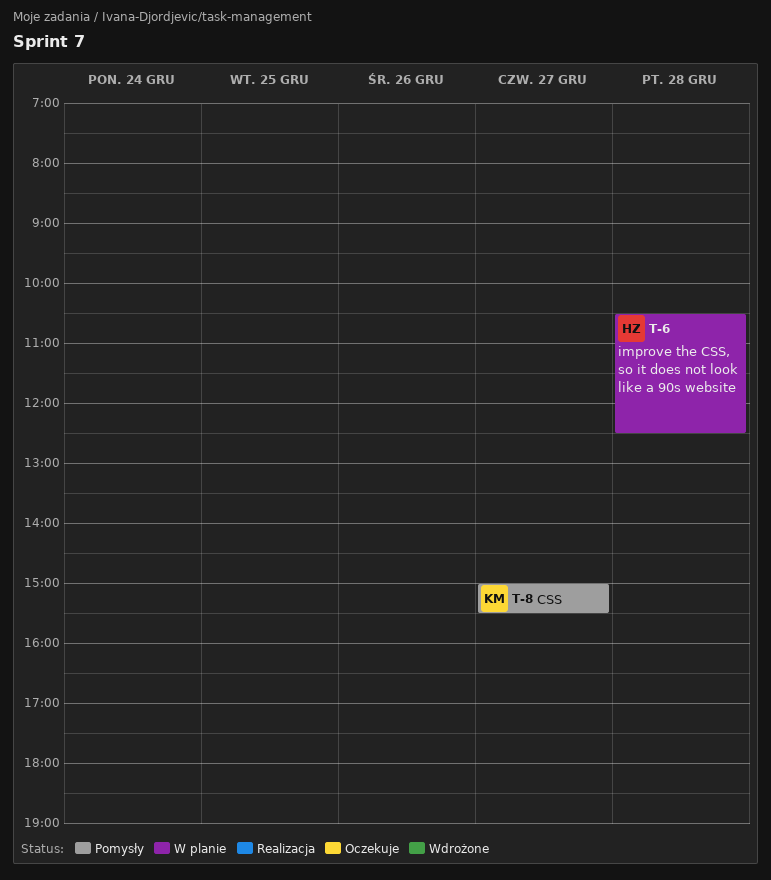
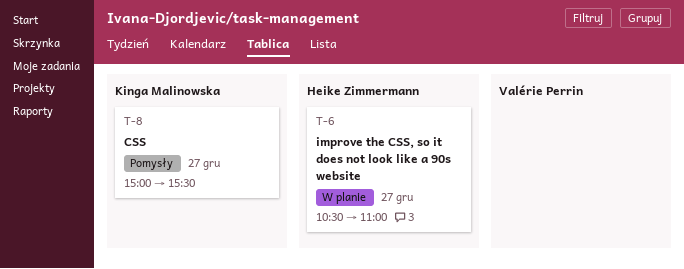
T-6, day: Dec 28 -> Dec 27
T-6, ends: 12:30 -> 11:00

